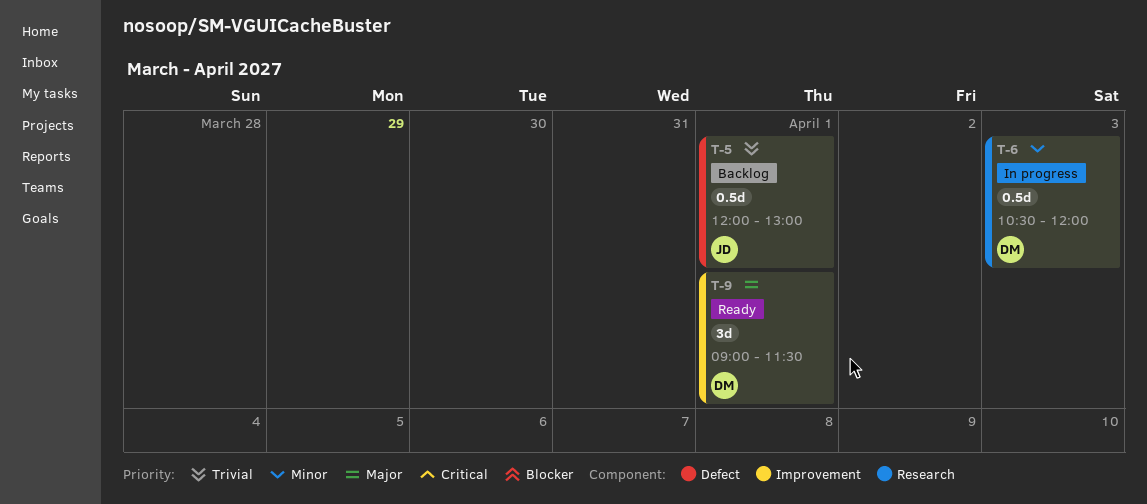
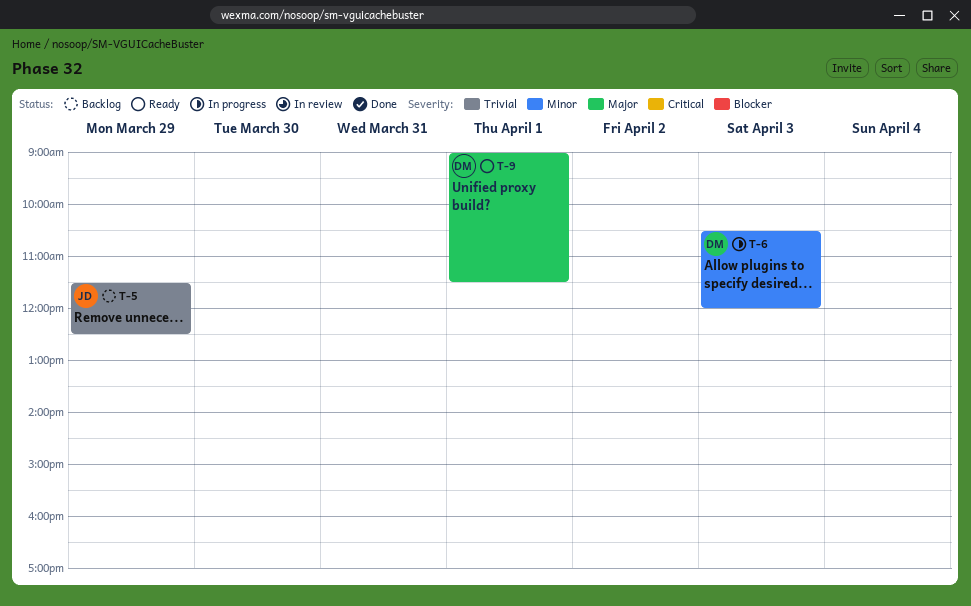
T-5, day: Apr 1 -> Mar 29
T-5, begins: 12:00 -> 11:30
T-5, ends: 13:00 -> 12:30

